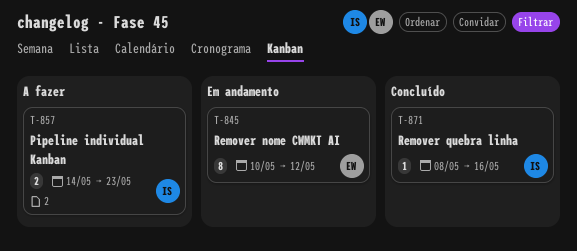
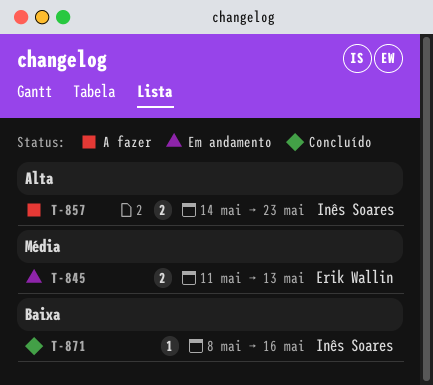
T-845, estimate: 8 -> 2
T-845, start: May 10 -> May 11
T-845, due: May 12 -> May 13

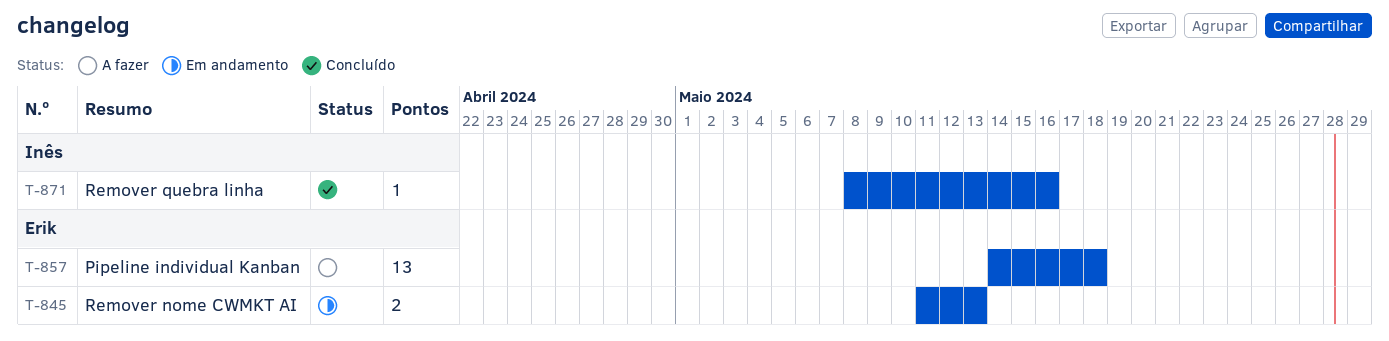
T-857, owner: Inês Soares -> Erik Wallin
T-857, estimate: 2 -> 13
T-857, due: May 23 -> May 18

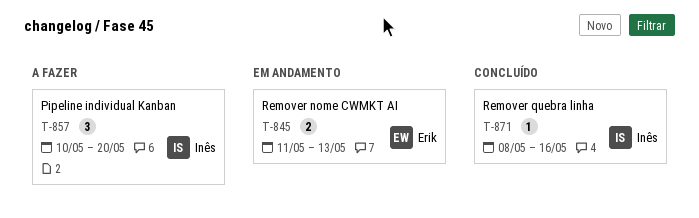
T-857, owner: Erik -> Inês
T-857, estimate: 13 -> 3
T-857, start: May 14 -> May 10
T-857, due: May 18 -> May 20

